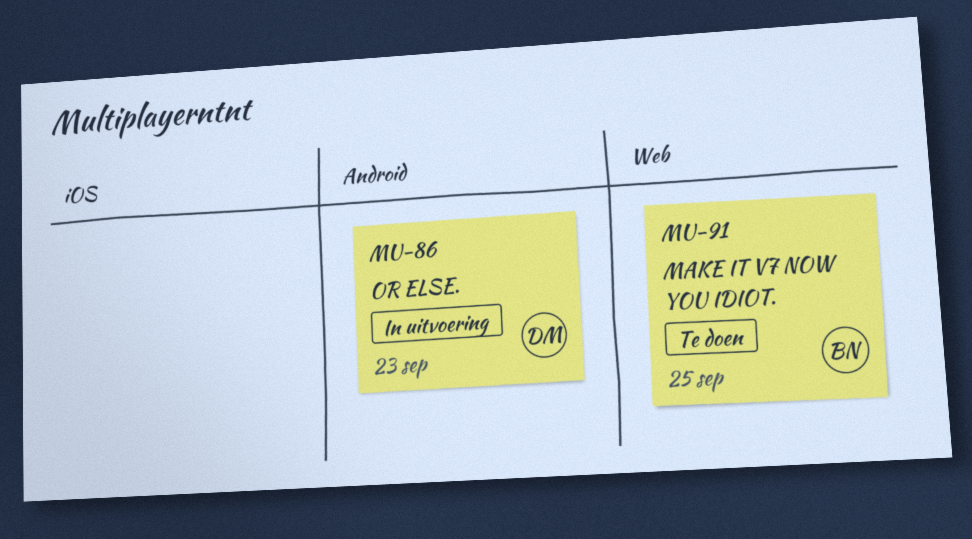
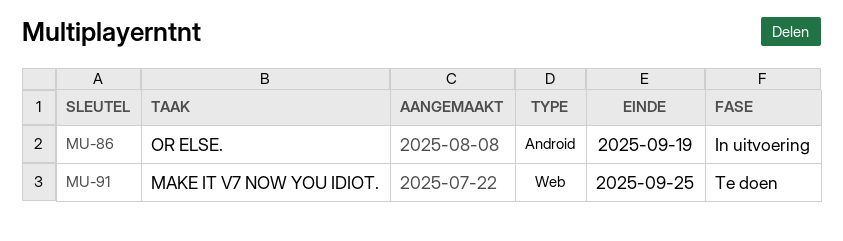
MU-86, due: Sep 23 -> Sep 19

